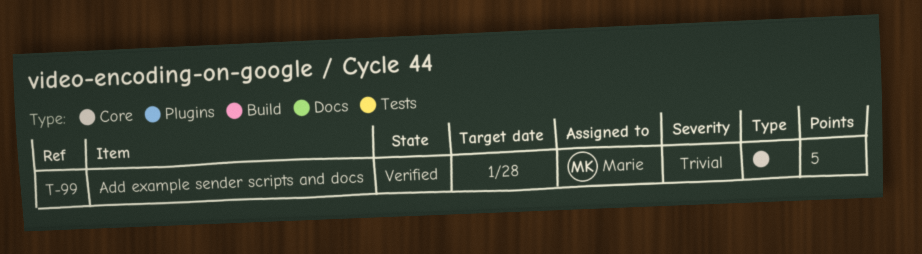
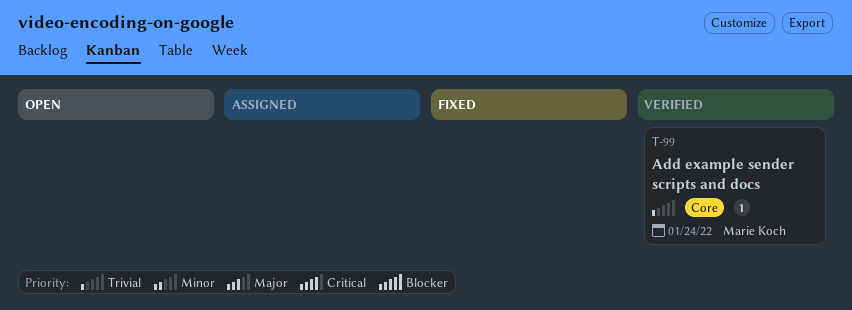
T-99, estimate: 5 -> 1
T-99, due: Jan 28 -> Jan 24

